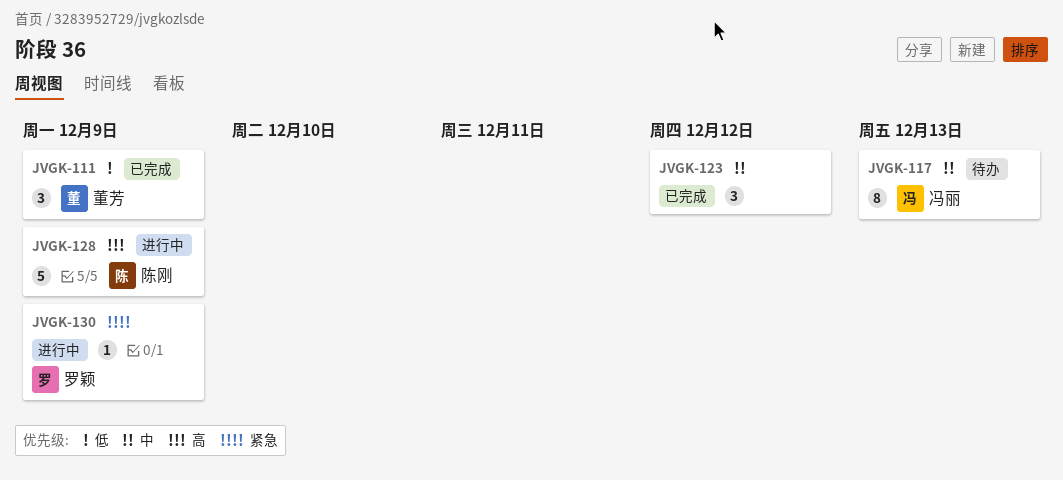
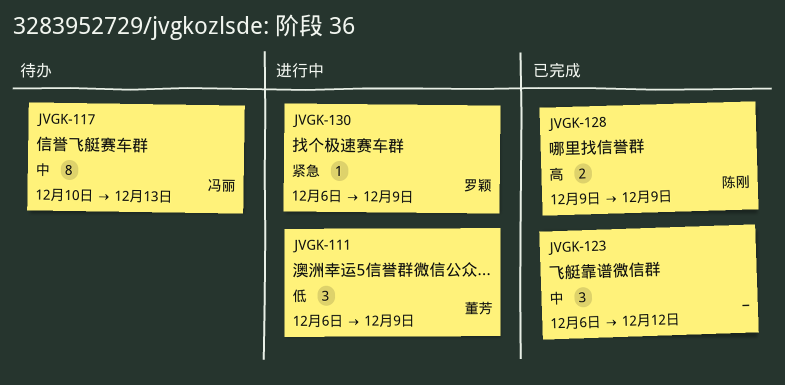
JVGK-111, status: 已完成 -> 进行中
JVGK-128, status: 进行中 -> 已完成
JVGK-128, estimate: 5 -> 2

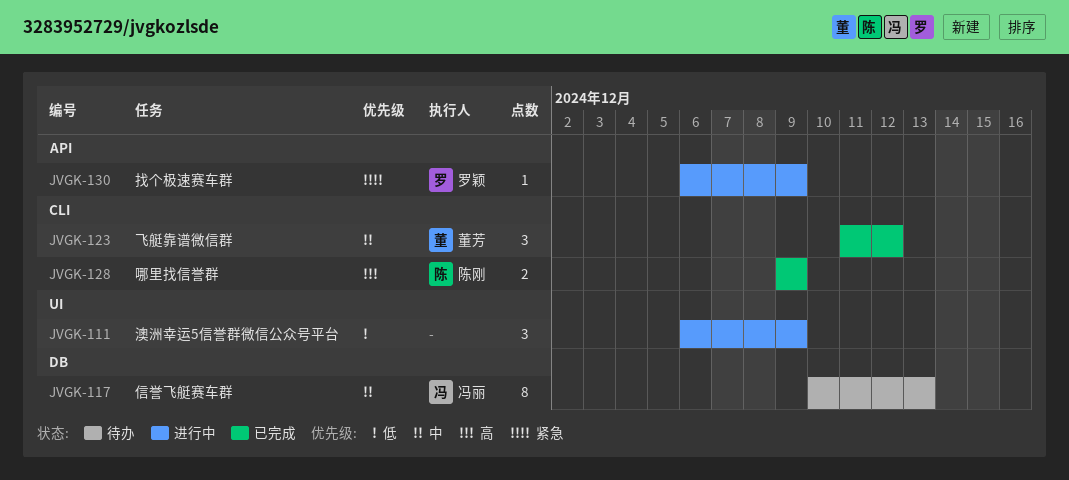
JVGK-111, owner: 董芳 -> none
JVGK-123, owner: none -> 董芳
JVGK-123, start: Dec 6 -> Dec 11

